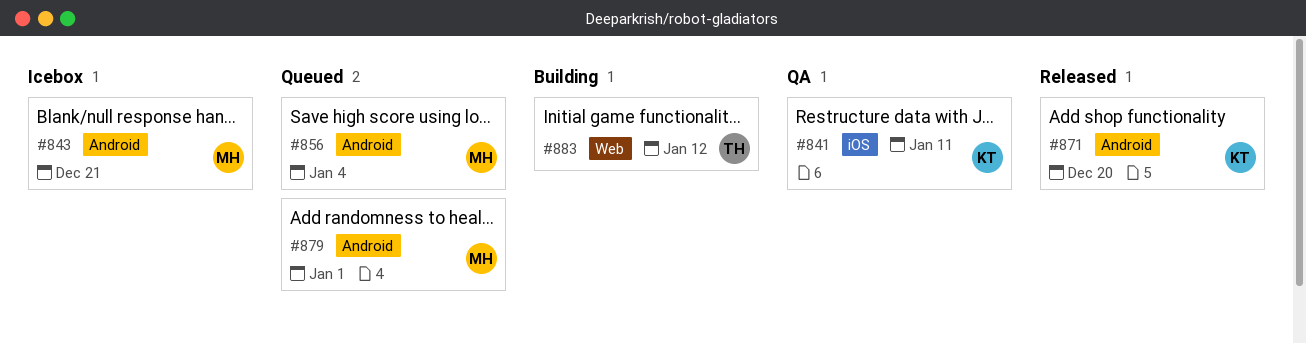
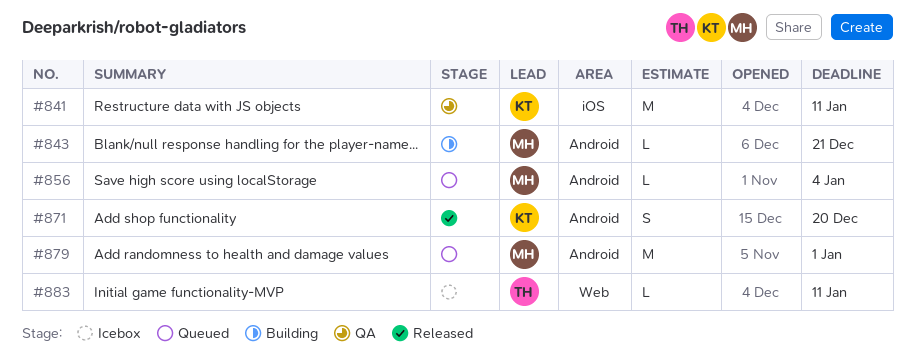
#843, status: Icebox -> Building
#883, status: Building -> Icebox
#883, due: Jan 12 -> Jan 11

